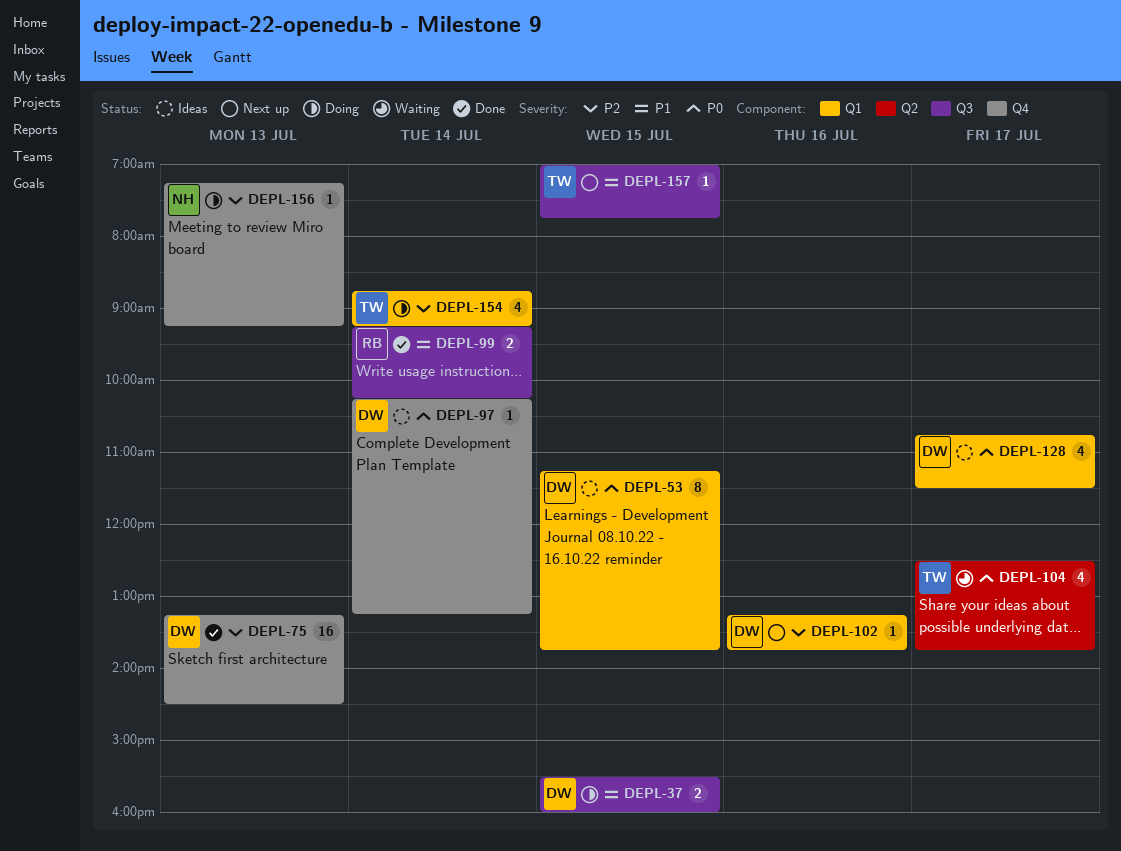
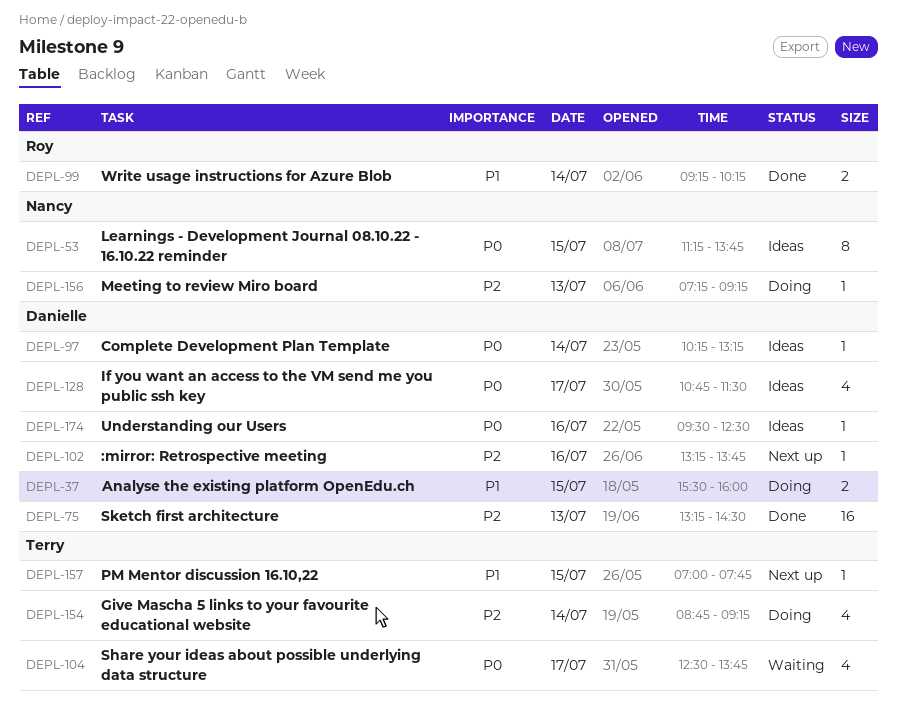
DEPL-53, owner: Danielle -> Nancy
DEPL-174: none -> present

